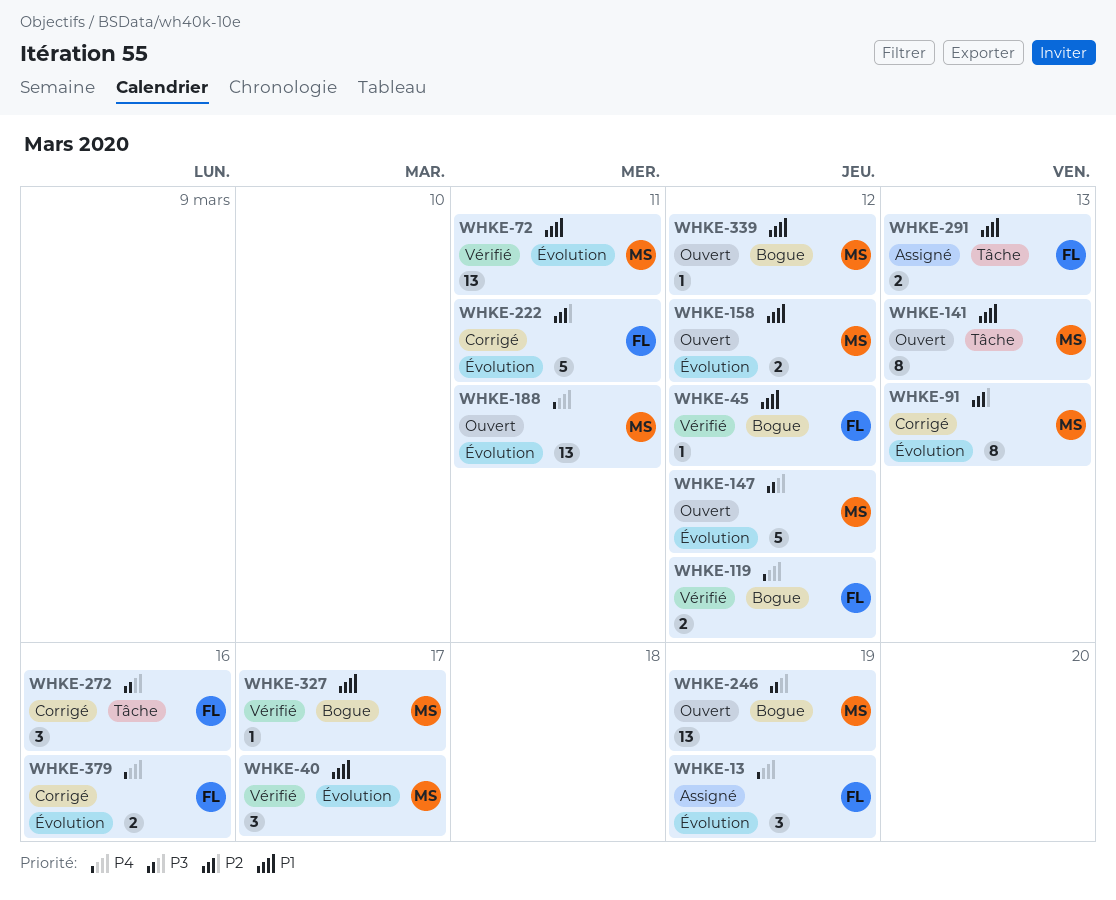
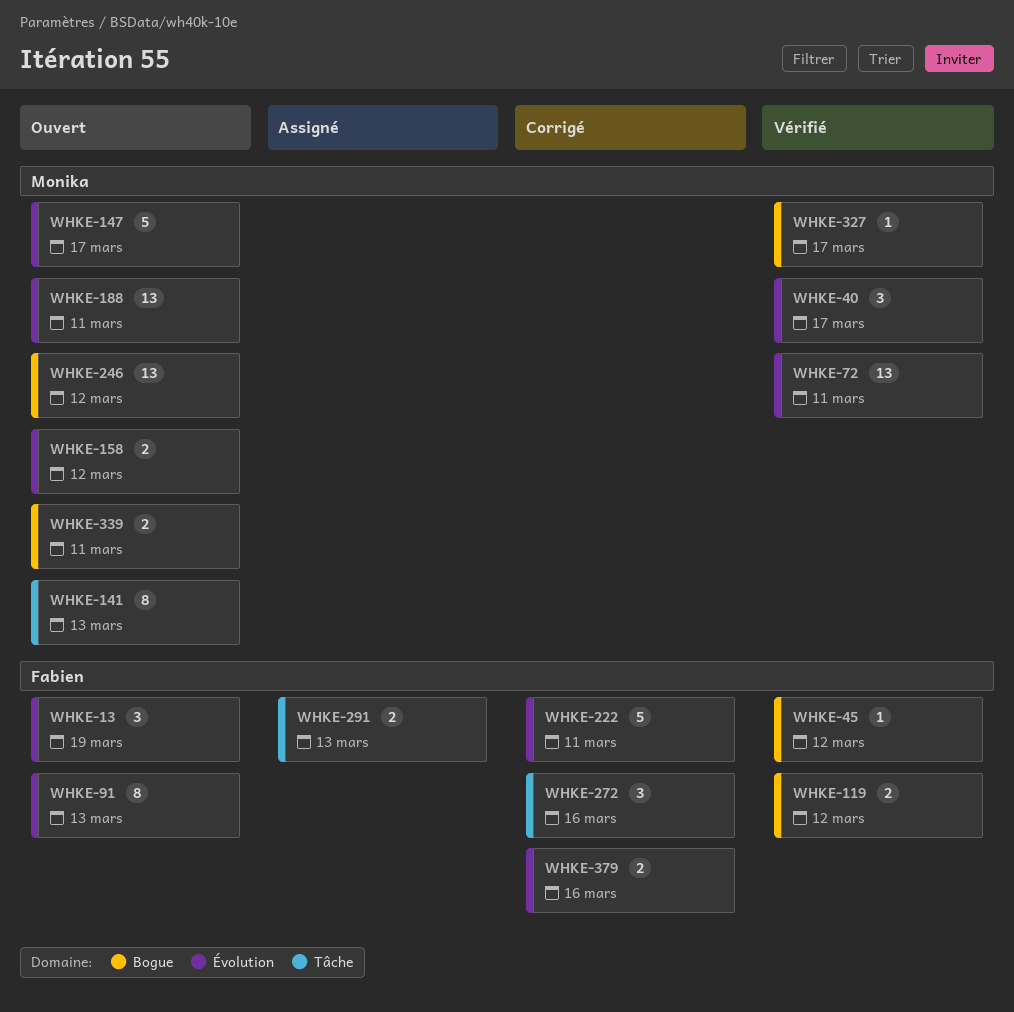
WHKE-13, status: Assigné -> Ouvert
WHKE-91, status: Corrigé -> Ouvert
WHKE-91, owner: Monika -> Fabien
WHKE-147, due: Mar 12 -> Mar 17
WHKE-246, due: Mar 19 -> Mar 12
WHKE-339, estimate: 1 -> 2
WHKE-339, due: Mar 12 -> Mar 11

